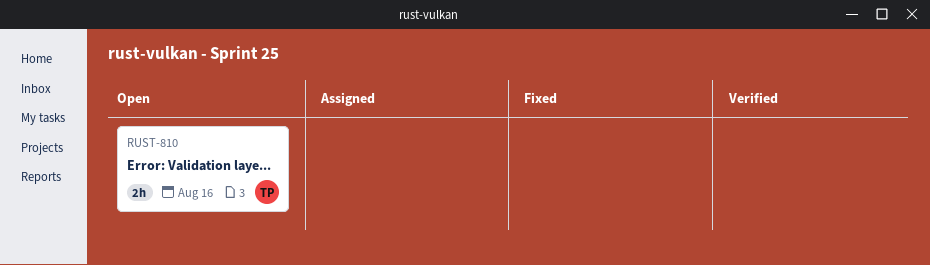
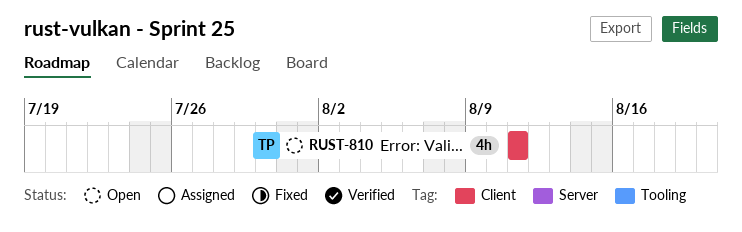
RUST-810, estimate: 2h -> 4h
RUST-810, due: Aug 16 -> Aug 11

